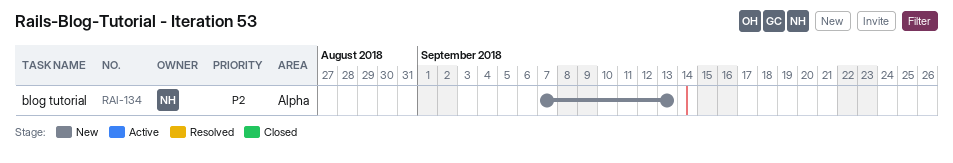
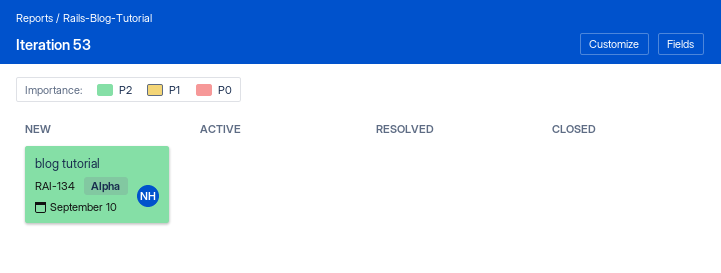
RAI-134, due: Sep 13 -> Sep 10

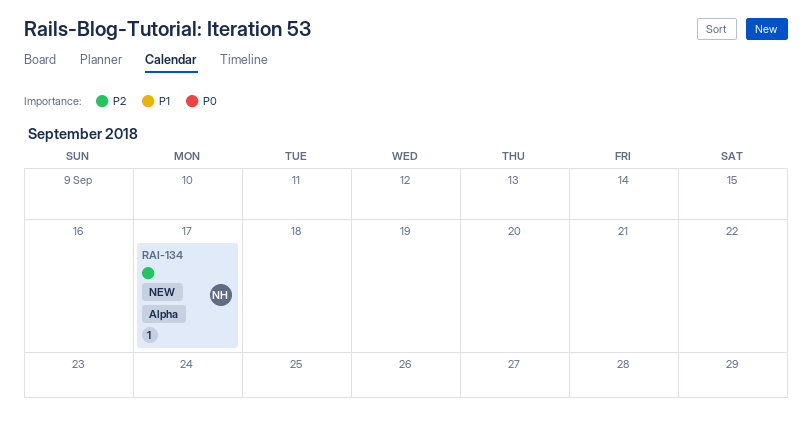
RAI-134, due: Sep 10 -> Sep 17

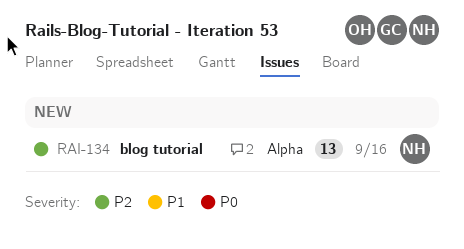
RAI-134, estimate: 1 -> 13
RAI-134, due: Sep 17 -> Sep 16

